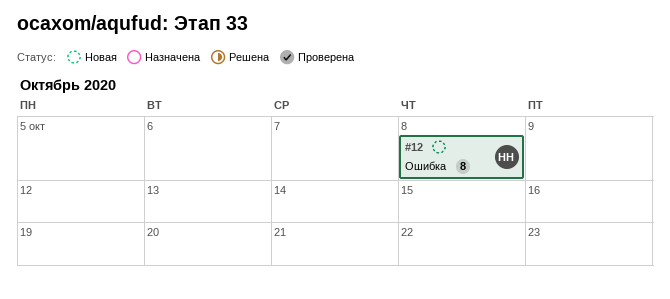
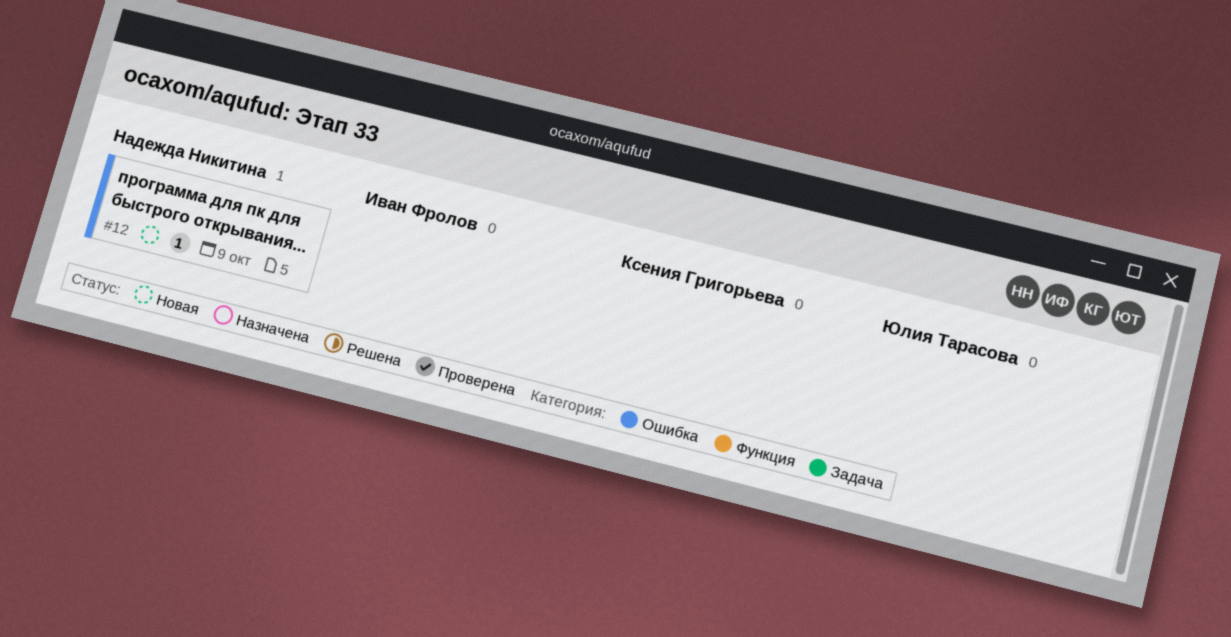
#12, estimate: 8 -> 1
#12, due: Oct 8 -> Oct 9

